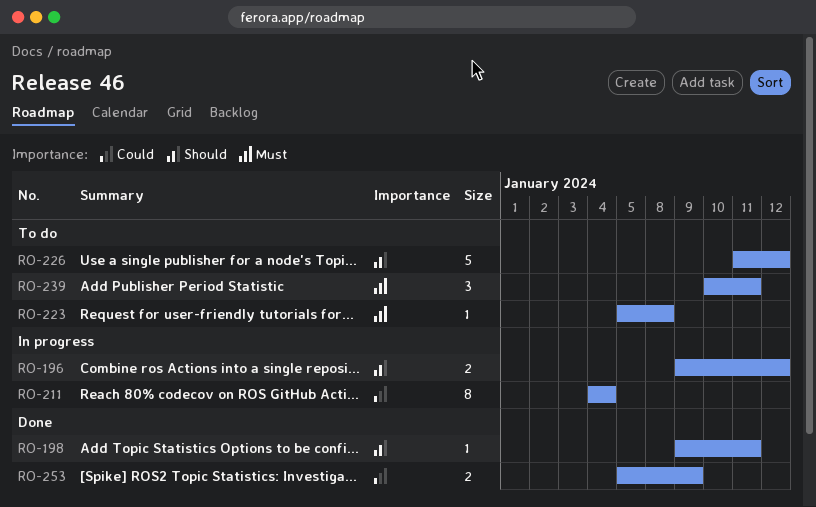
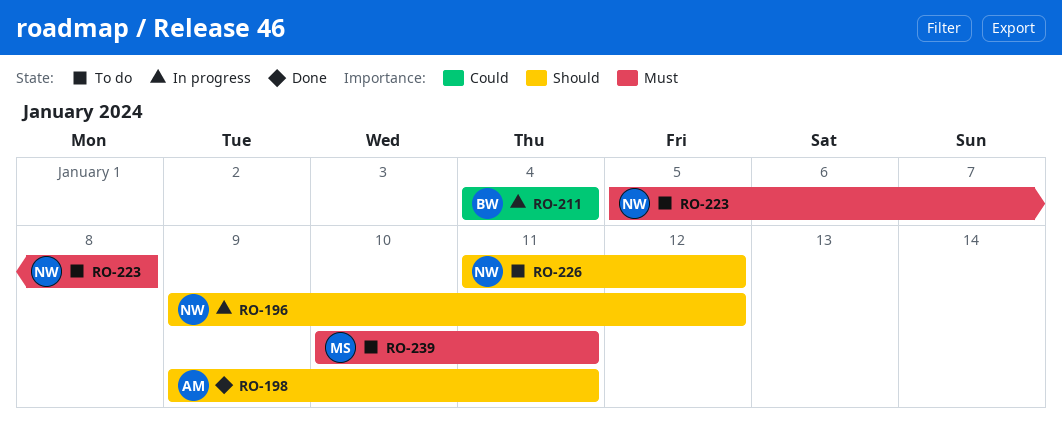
RO-253: present -> none

